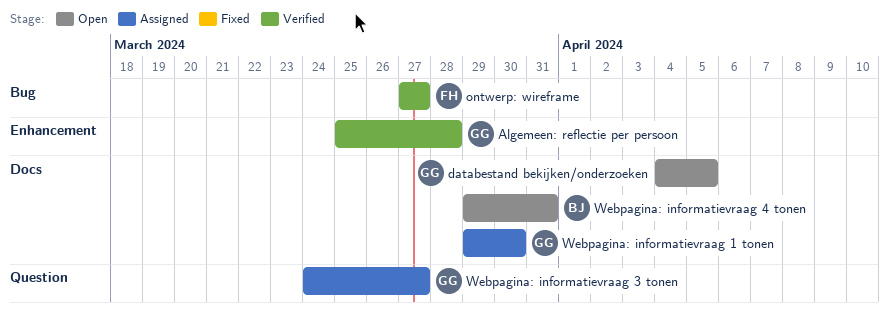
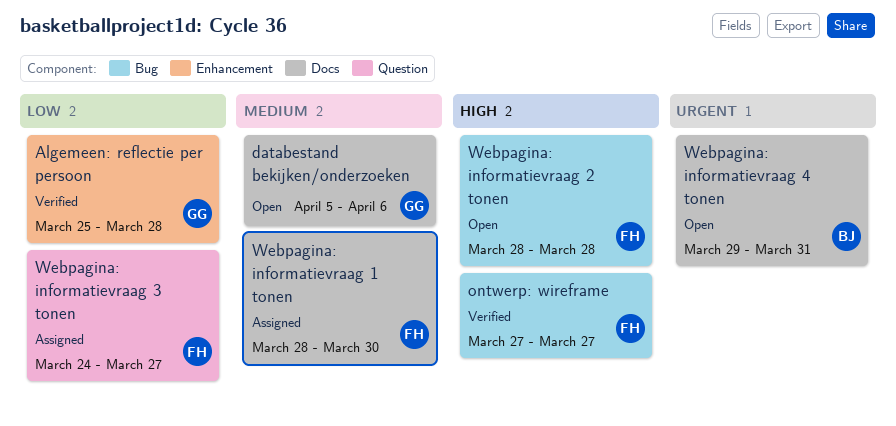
databestand bekijken/onderzoeken, start: Apr 4 -> Apr 5
databestand bekijken/onderzoeken, due: Apr 5 -> Apr 6
Webpagina: informatievraag 1 tonen, owner: GG -> FH
Webpagina: informatievraag 1 tonen, start: Mar 29 -> Mar 28
Webpagina: informatievraag 2 tonen: none -> present
Webpagina: informatievraag 3 tonen, owner: GG -> FH

